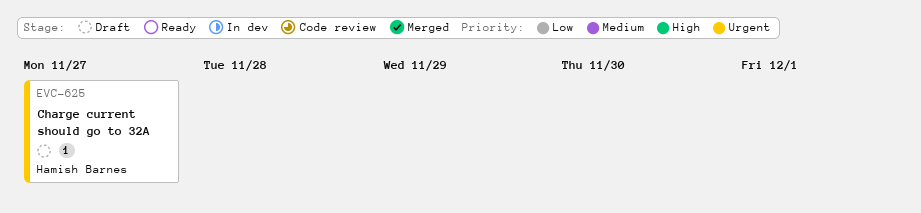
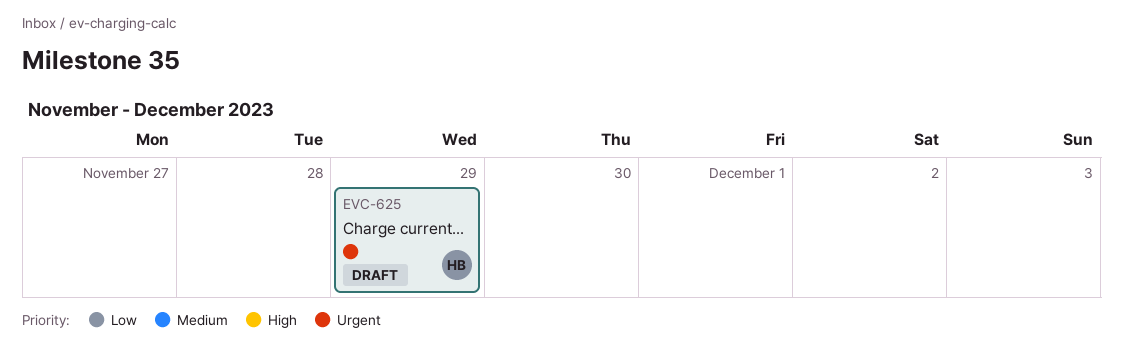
EVC-625, due: Nov 27 -> Nov 29

